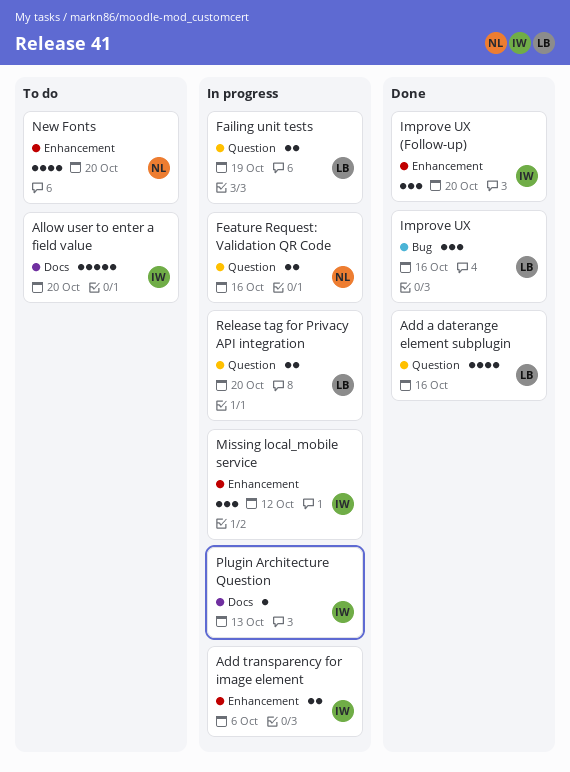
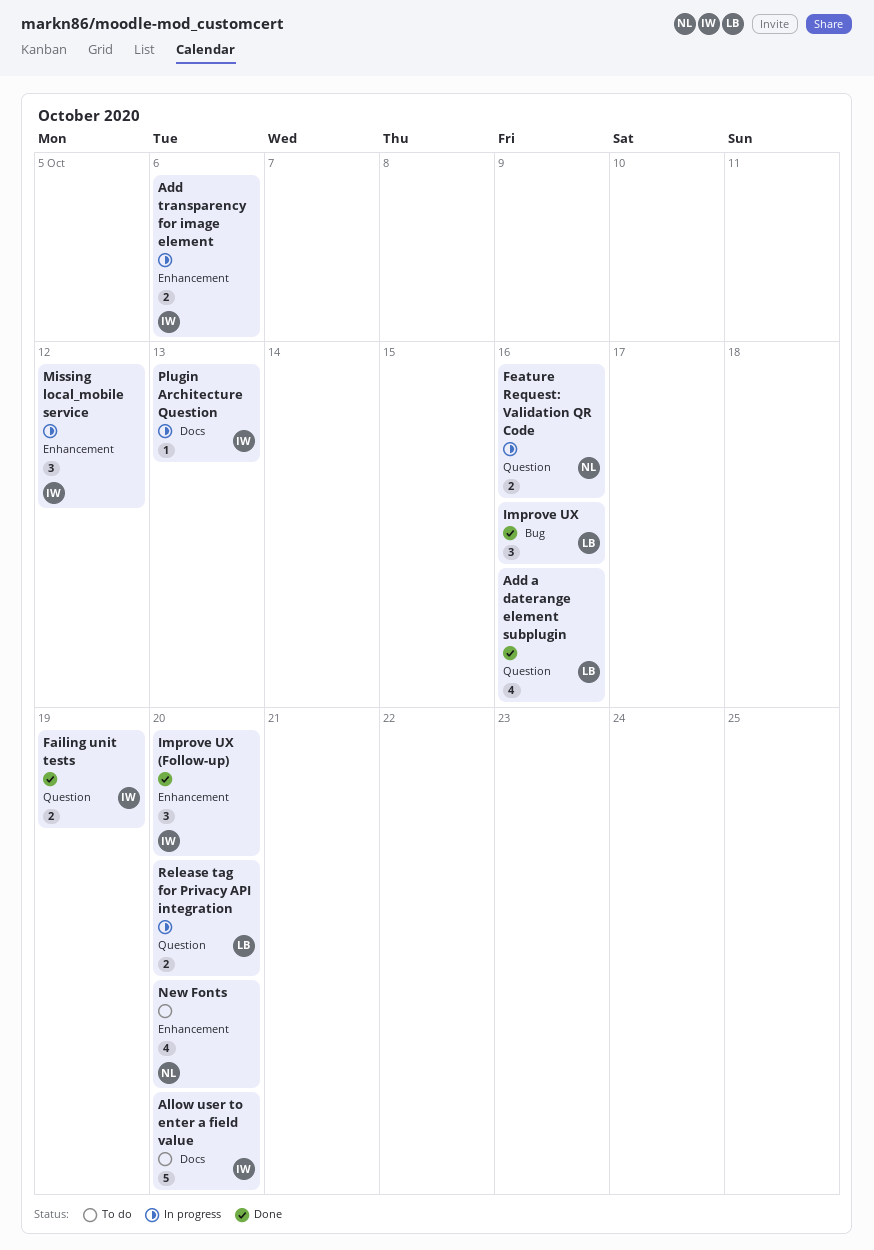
Failing unit tests, status: In progress -> Done
Failing unit tests, owner: LB -> IW

